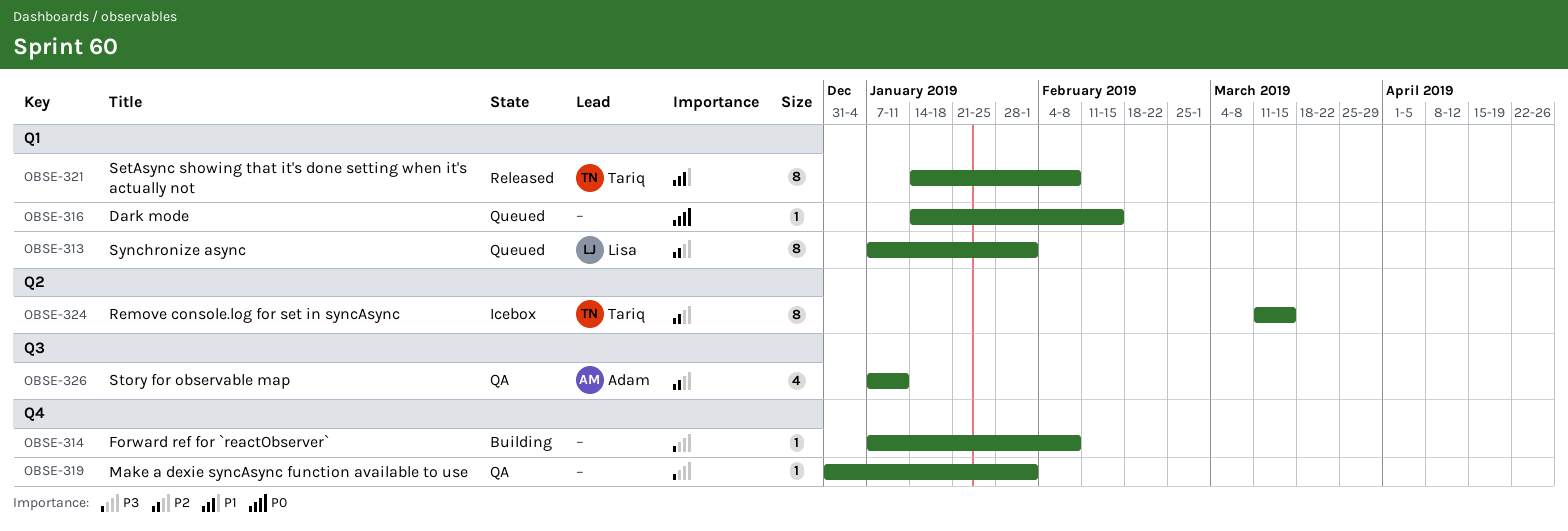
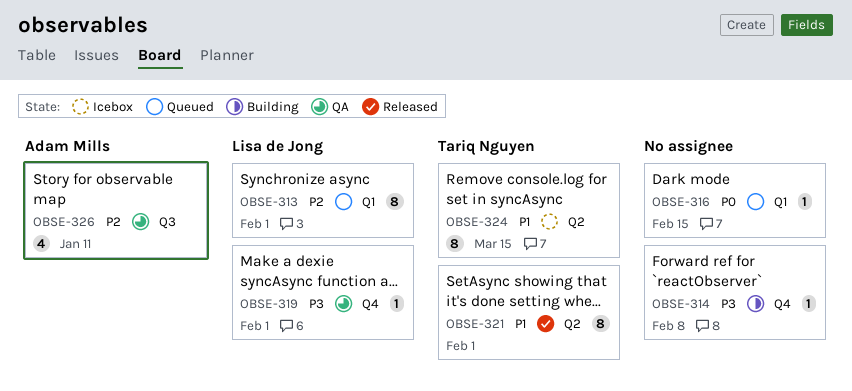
OBSE-319, owner: none -> Lisa de Jong
OBSE-321, label: Q1 -> Q2
OBSE-321, due: Feb 8 -> Feb 1
OBSE-324, priority: P2 -> P1

